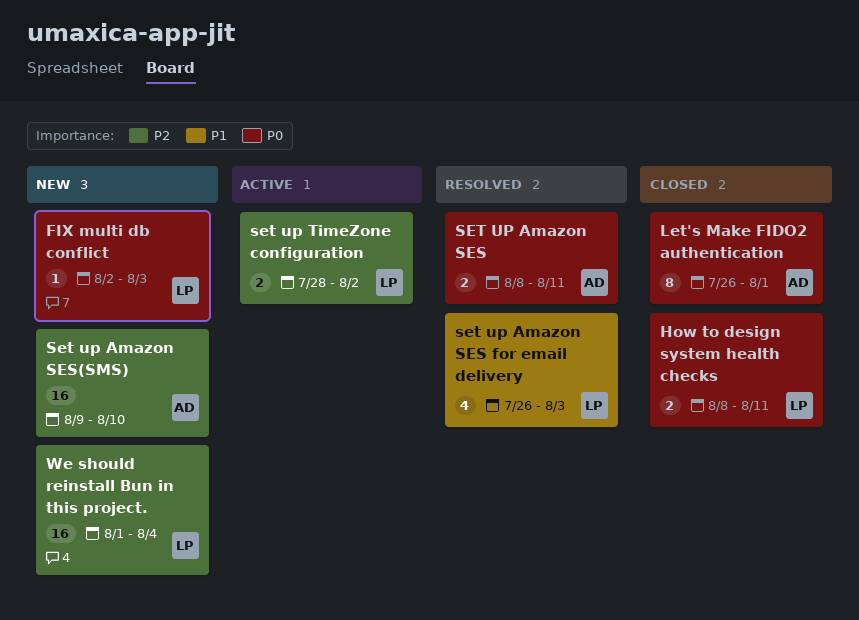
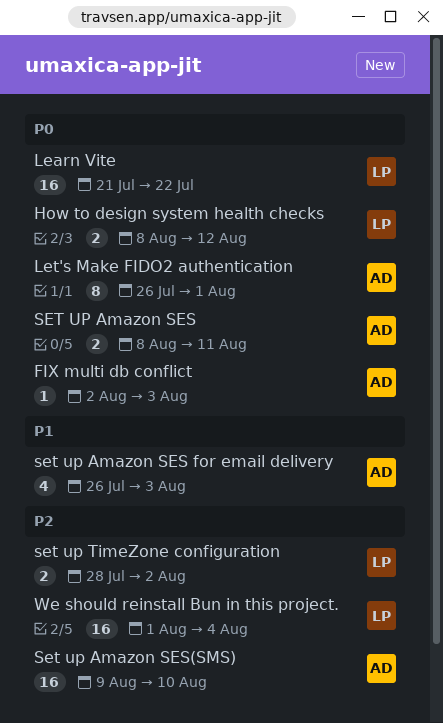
FIX multi db conflict, owner: LP -> AD
How to design system health checks, due: Aug 11 -> Aug 12
Learn Vite: none -> present
set up Amazon SES for email delivery, owner: LP -> AD

